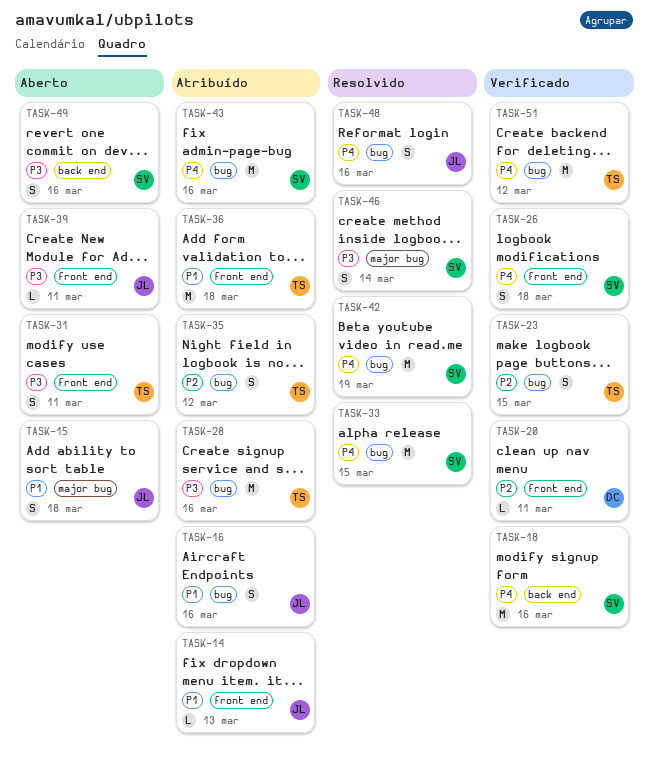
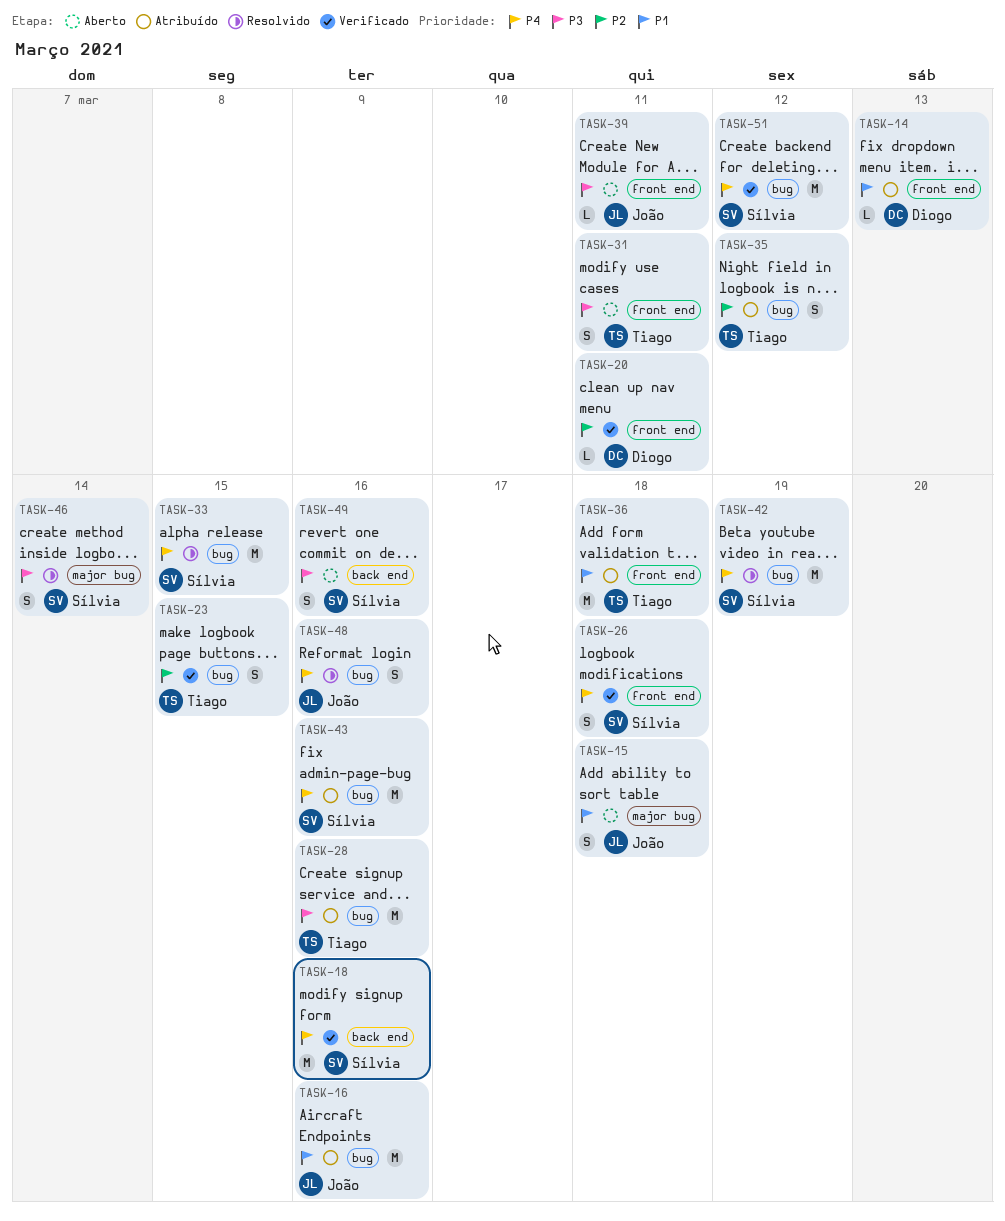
TASK-14, owner: João -> Diogo
TASK-16, estimate: S -> M
TASK-51, owner: Tiago -> Sílvia

